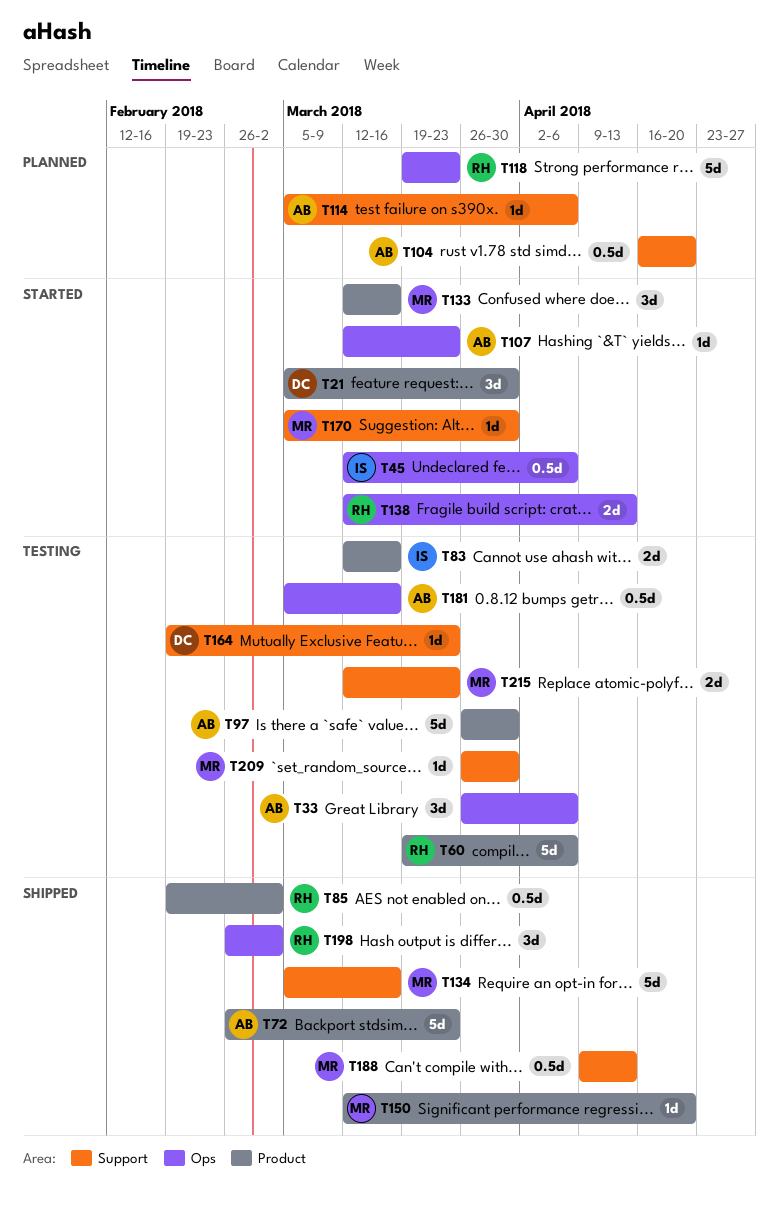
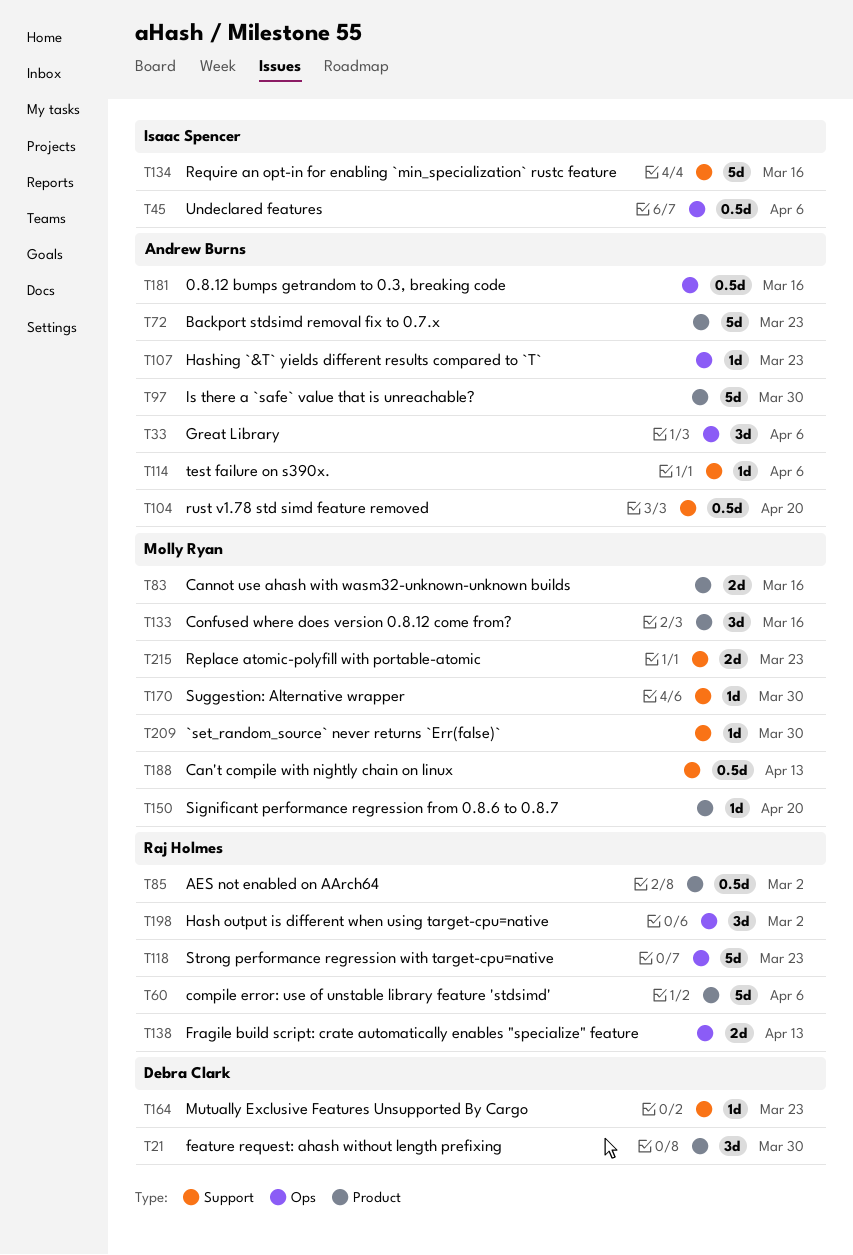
T83, owner: Isaac Spencer -> Molly Ryan
T134, owner: Molly Ryan -> Isaac Spencer

